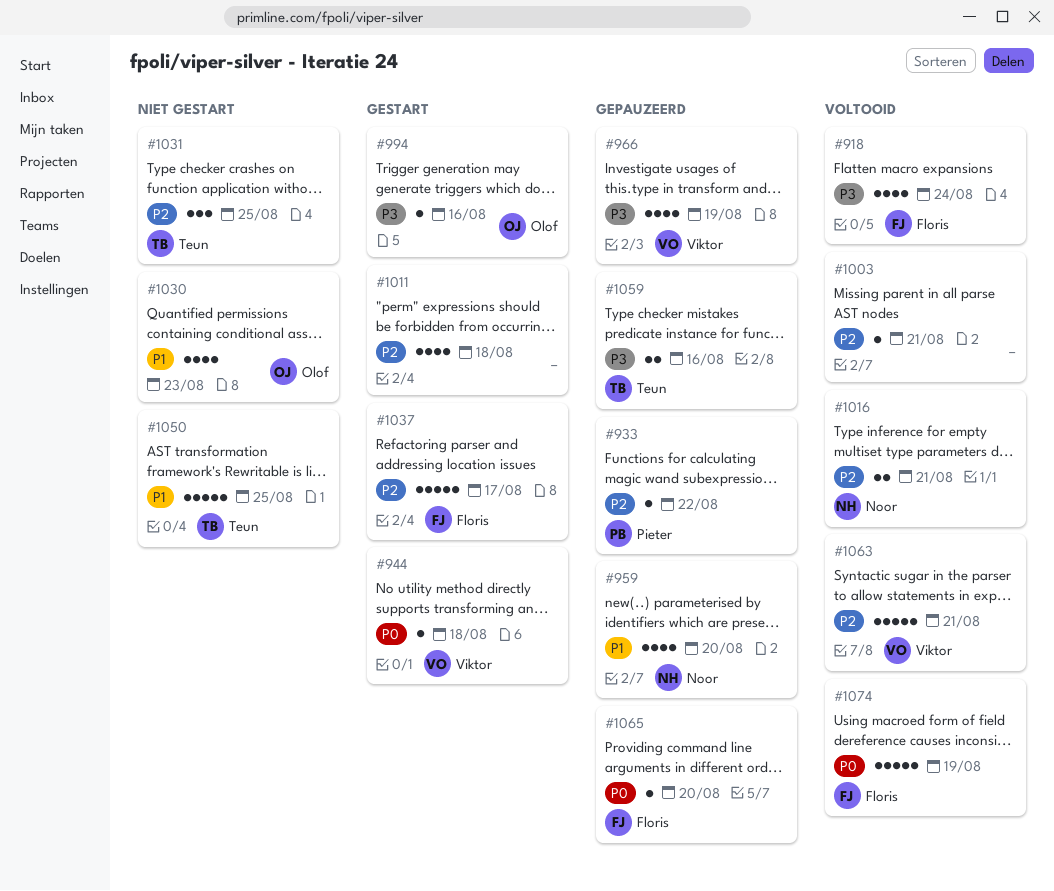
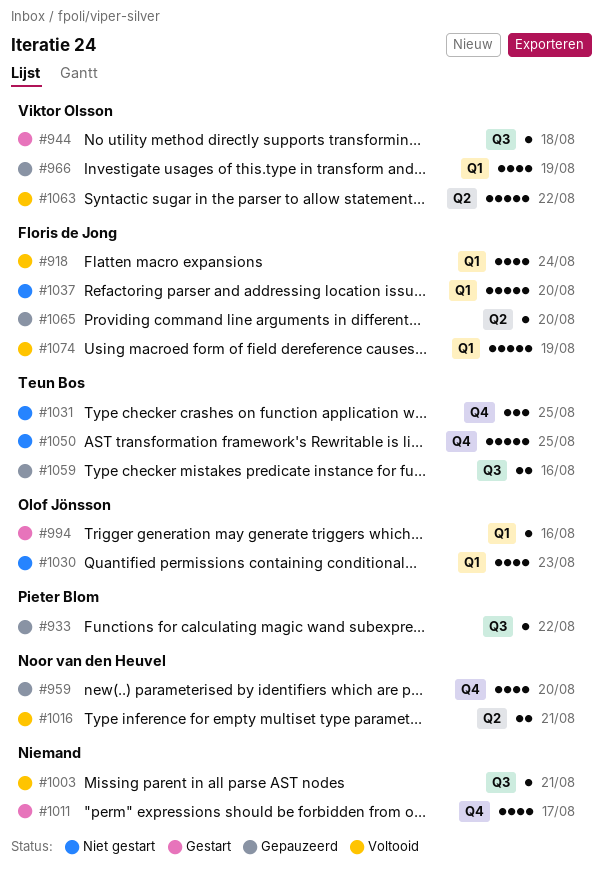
#1011, due: Aug 18 -> Aug 17
#1037, status: Gestart -> Niet gestart
#1037, due: Aug 17 -> Aug 20
#1063, due: Aug 21 -> Aug 22

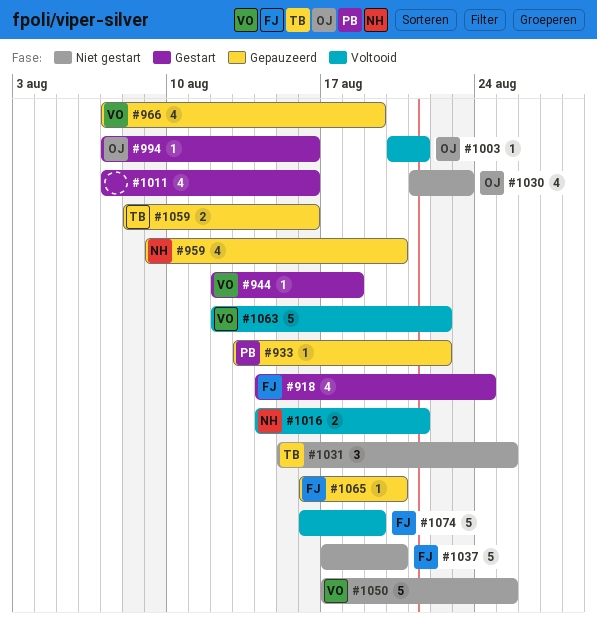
#918, status: Voltooid -> Gestart
#1003, owner: none -> Olof Jönsson
#1011, due: Aug 17 -> Aug 16
#1050, owner: Teun Bos -> Viktor Olsson

